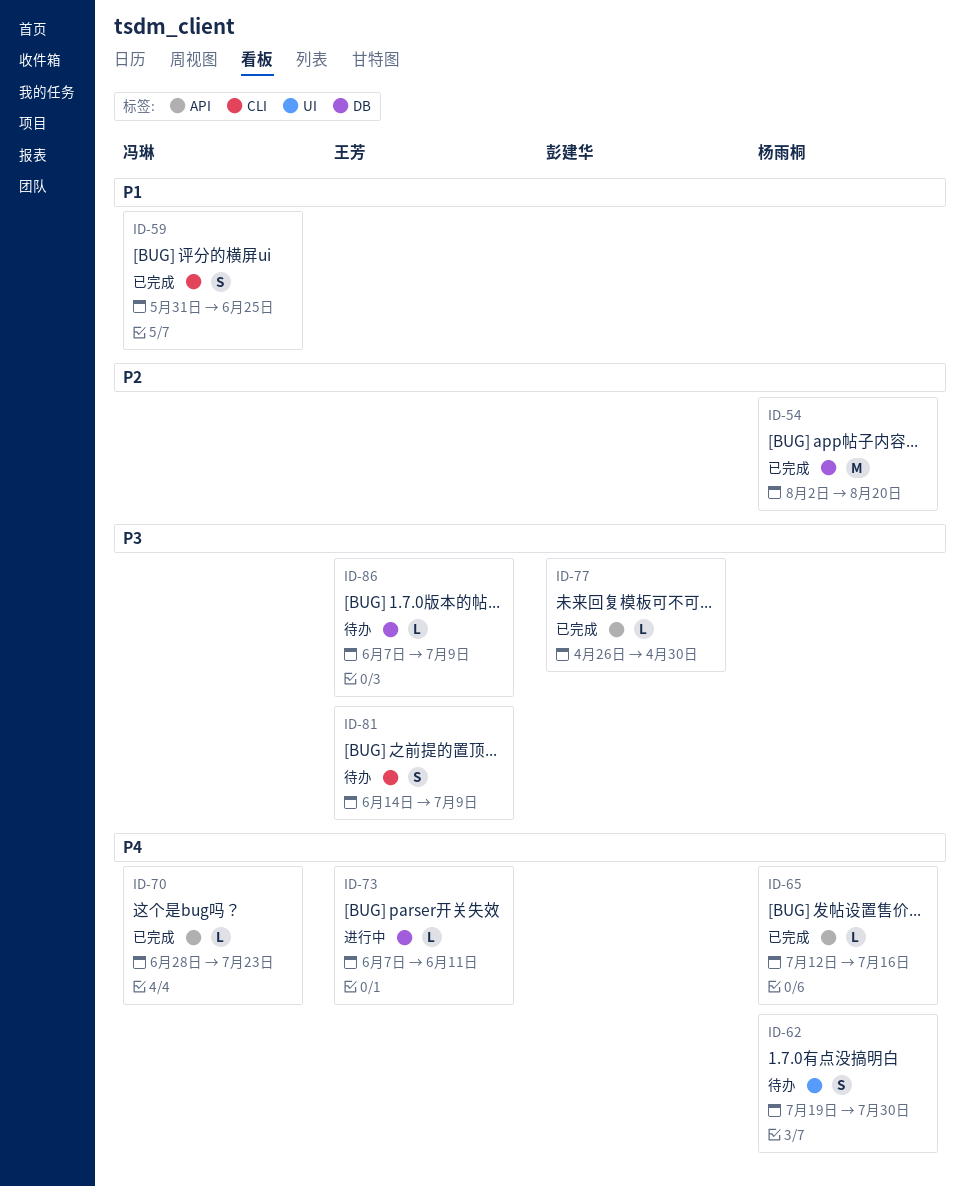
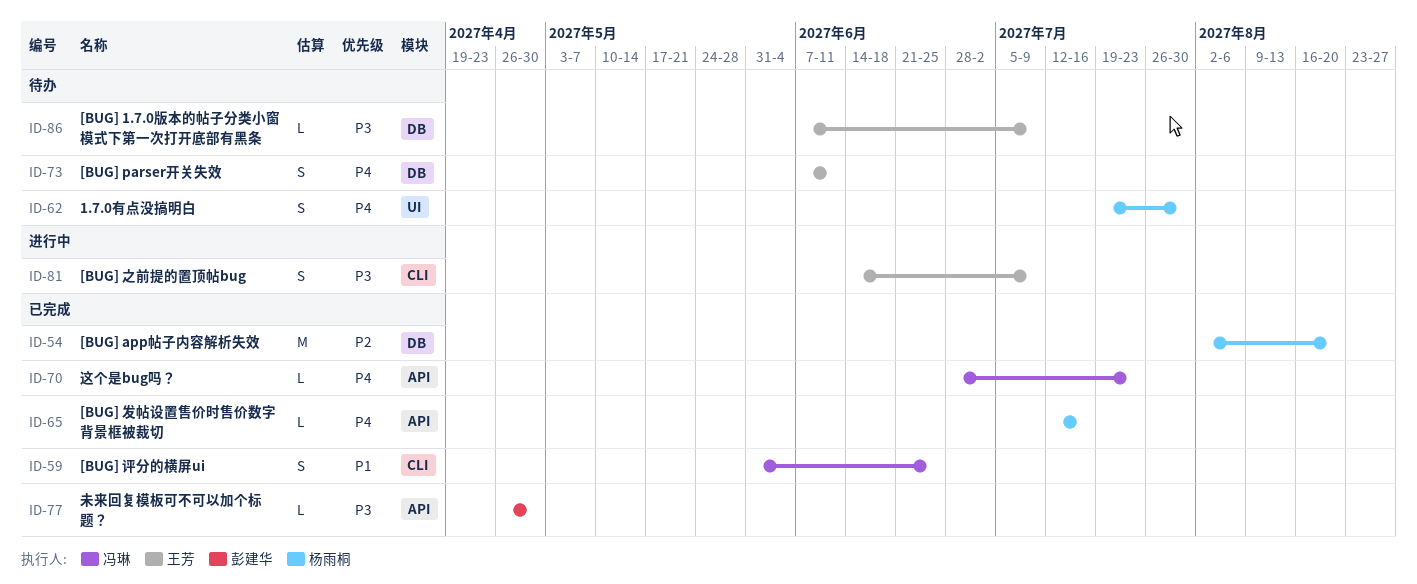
ID-73, status: 进行中 -> 待办
ID-73, estimate: L -> S
ID-81, status: 待办 -> 进行中

